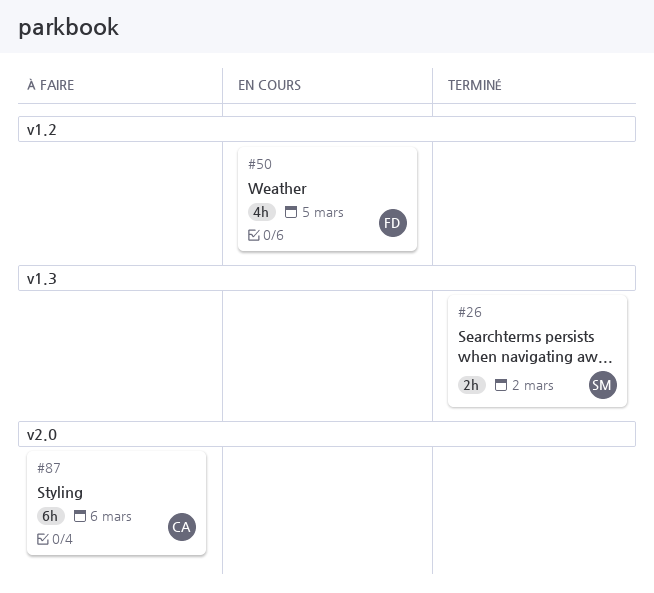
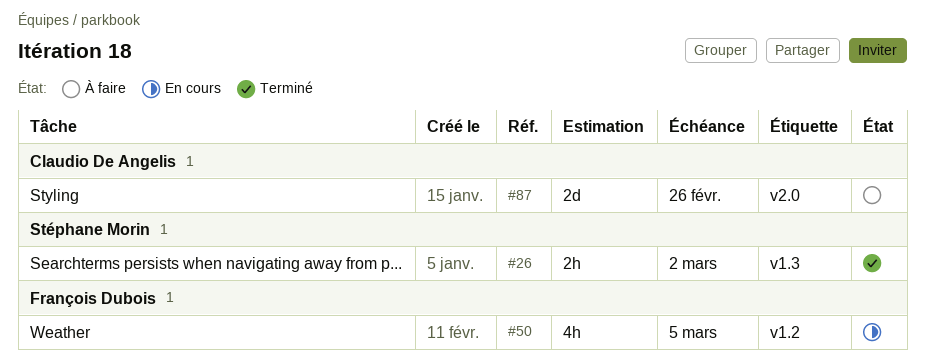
#87, estimate: 6h -> 2d
#87, due: Mar 6 -> Feb 26

